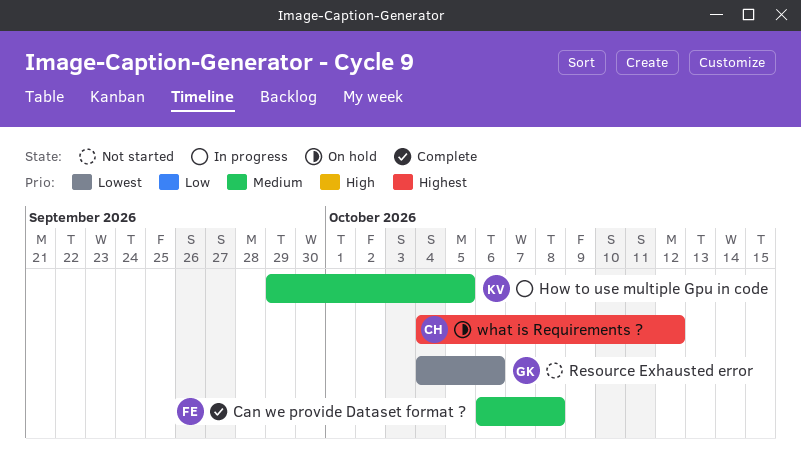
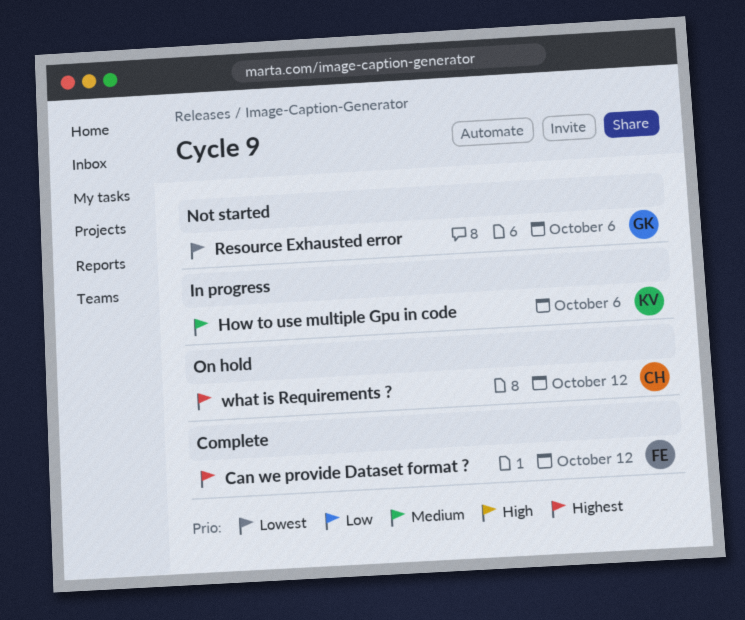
Can we provide Dataset format ?, priority: Medium -> Highest
Can we provide Dataset format ?, due: Oct 8 -> Oct 12
How to use multiple Gpu in code, due: Oct 5 -> Oct 6

